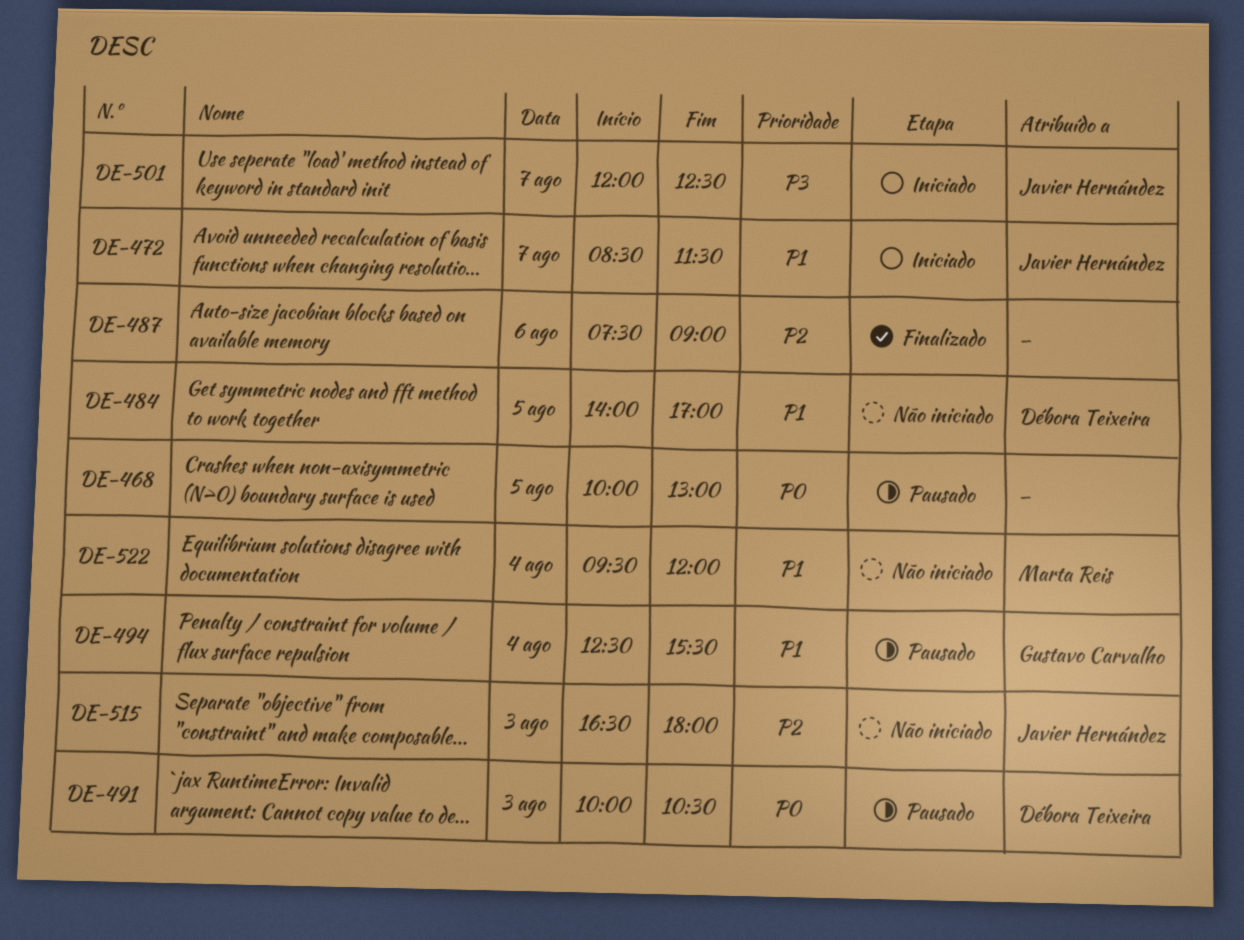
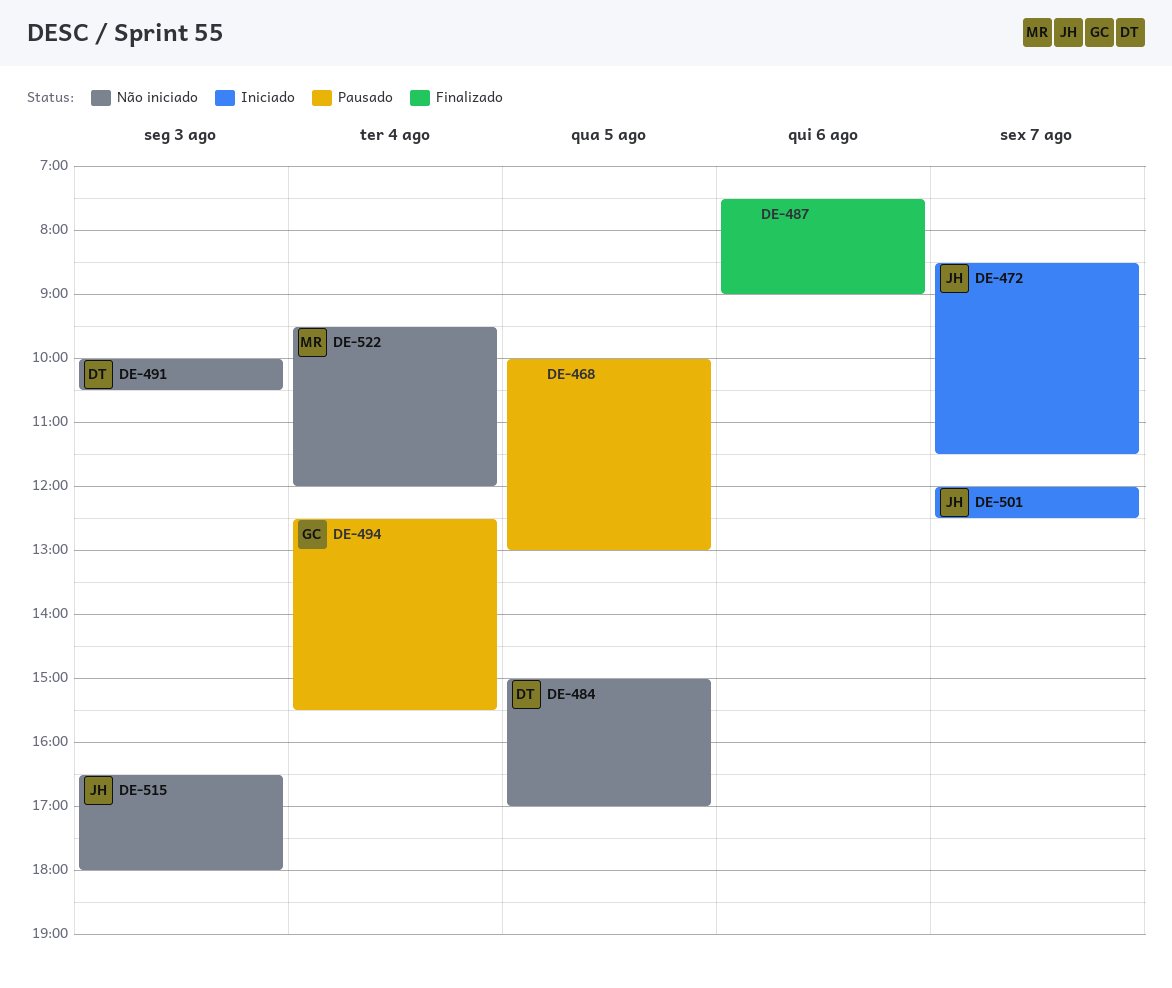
DE-484, begins: 14:00 -> 15:00
DE-491, status: Pausado -> Não iniciado

